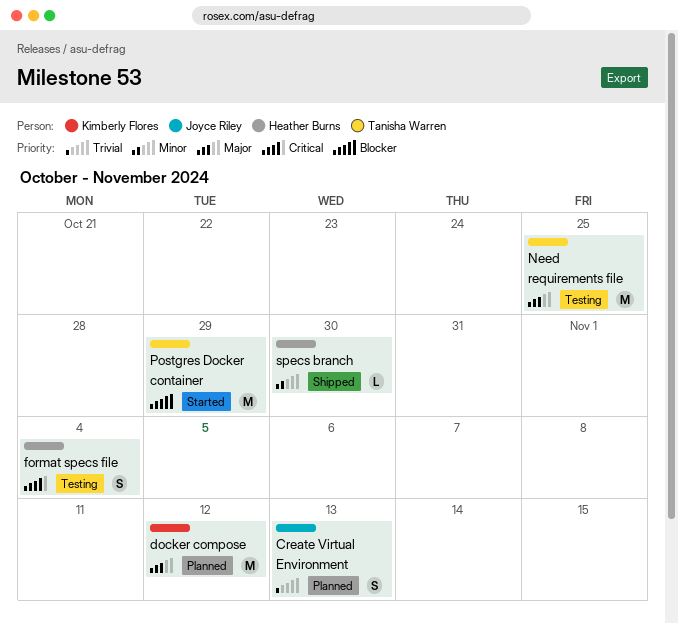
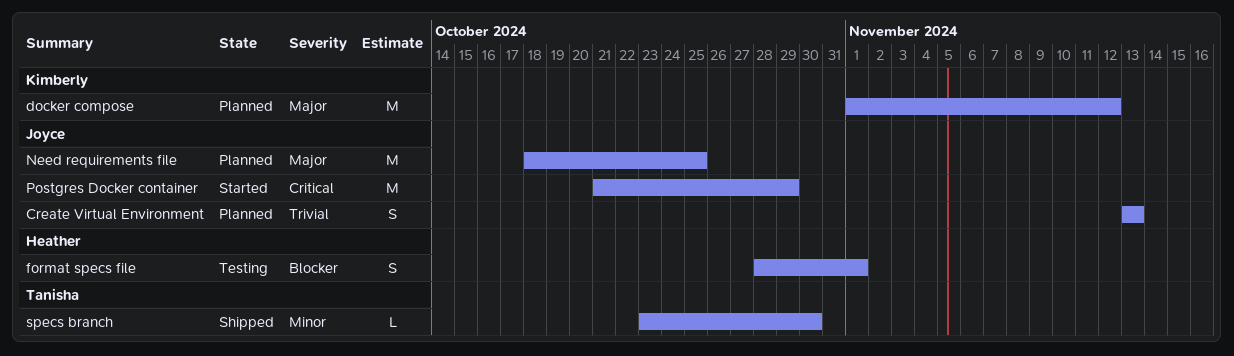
format specs file, priority: Critical -> Blocker
format specs file, due: Nov 4 -> Nov 1
Need requirements file, status: Testing -> Planned
Need requirements file, owner: Tanisha Warren -> Joyce Riley
Postgres Docker container, owner: Tanisha Warren -> Joyce Riley
Postgres Docker container, priority: Blocker -> Critical
specs branch, owner: Heather Burns -> Tanisha Warren

